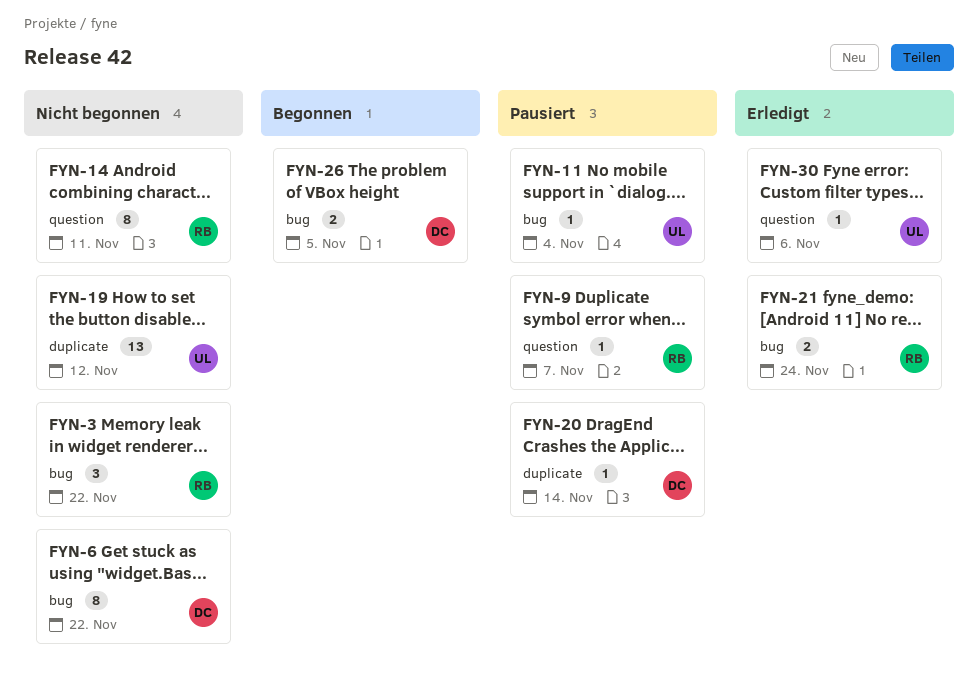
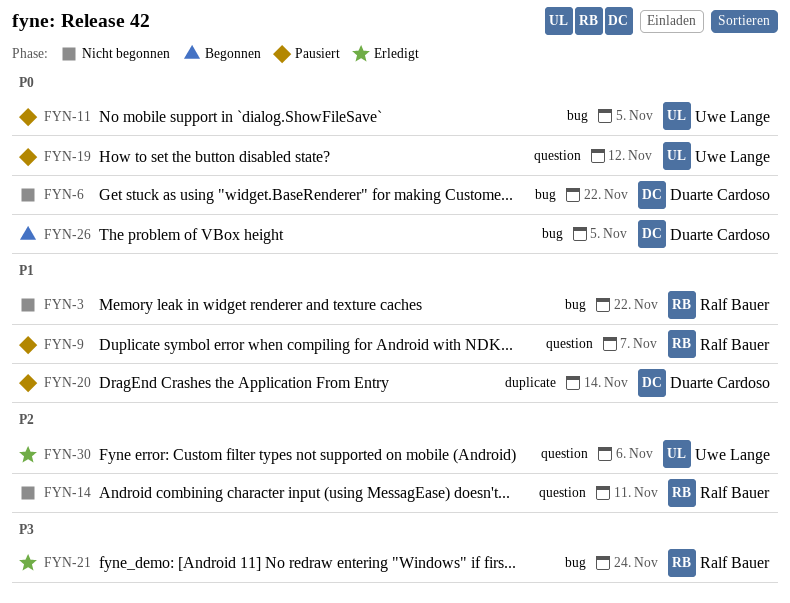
FYN-11, due: Nov 4 -> Nov 5
FYN-19, status: Nicht begonnen -> Pausiert
FYN-19, label: duplicate -> question

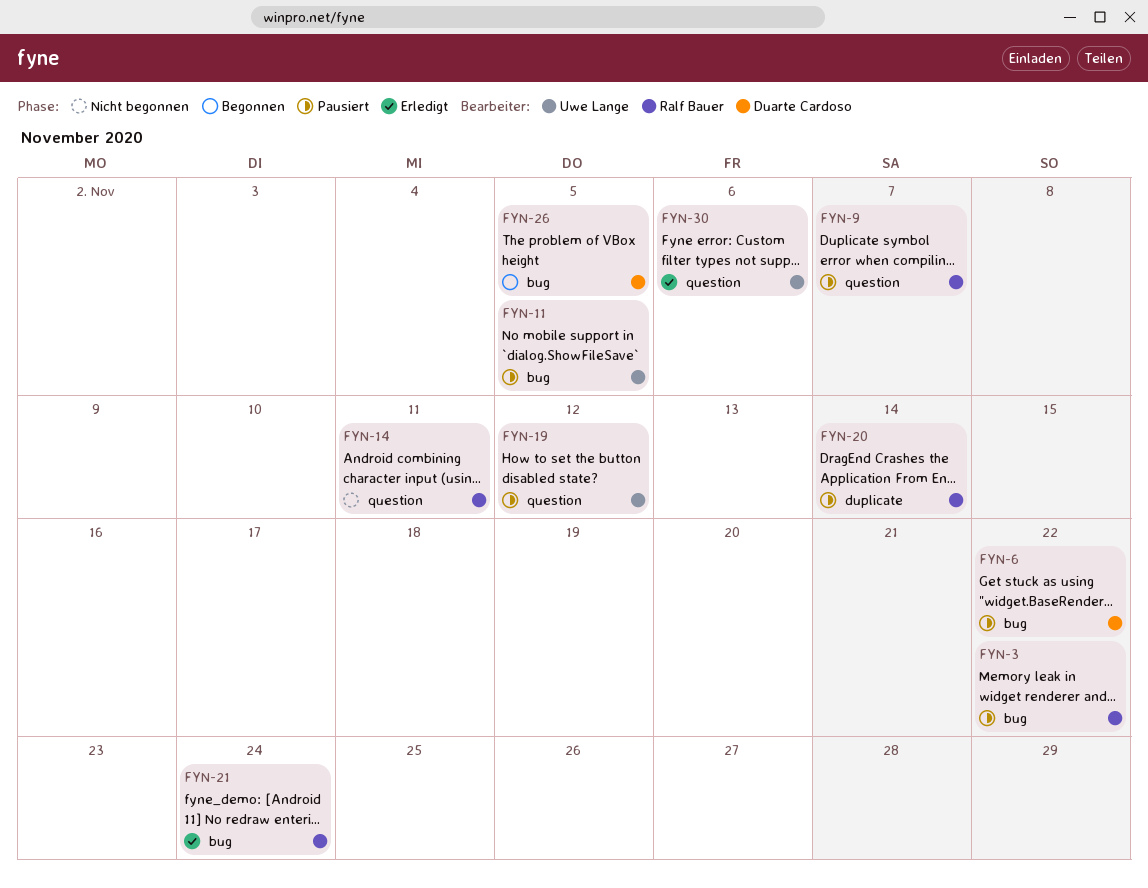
FYN-3, status: Nicht begonnen -> Pausiert
FYN-6, status: Nicht begonnen -> Pausiert
FYN-20, owner: Duarte Cardoso -> Ralf Bauer

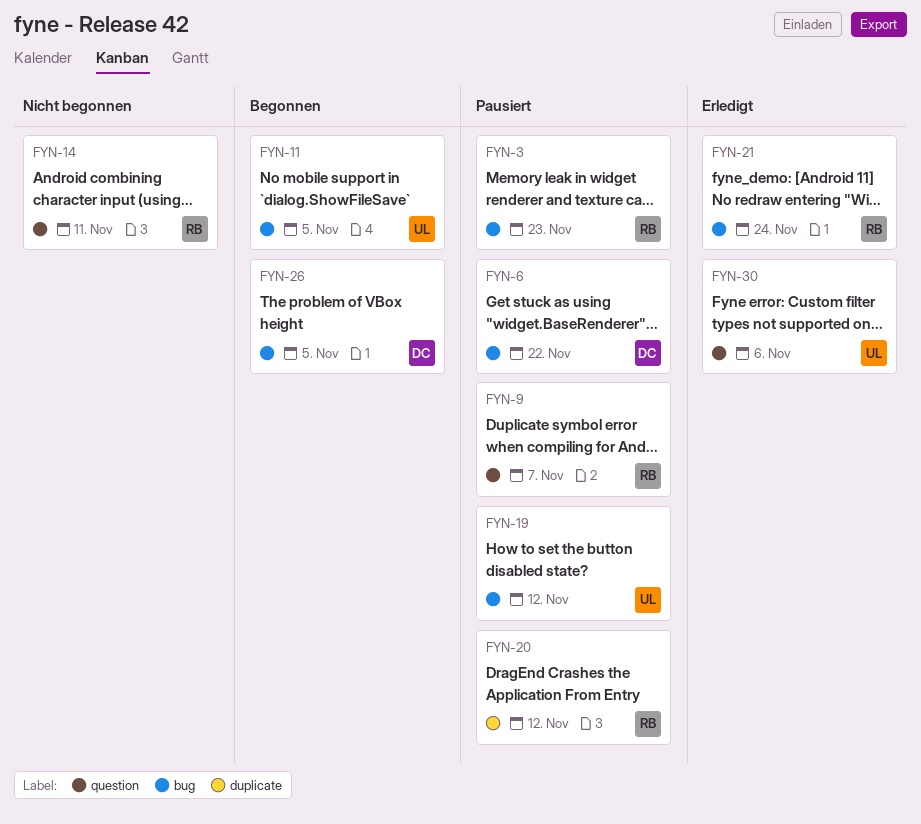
FYN-3, due: Nov 22 -> Nov 23
FYN-11, status: Pausiert -> Begonnen
FYN-19, label: question -> bug
FYN-20, due: Nov 14 -> Nov 12

